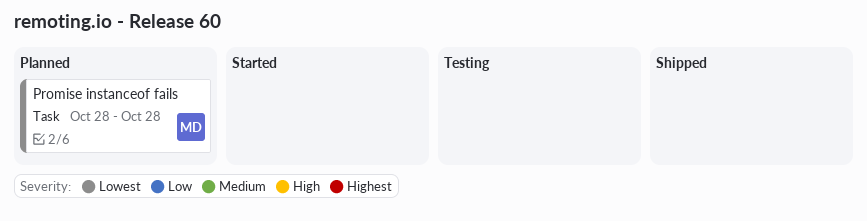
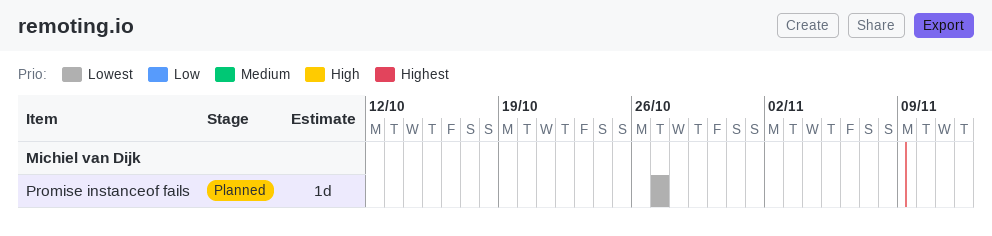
Promise instanceof fails, start: Oct 28 -> Oct 27
Promise instanceof fails, due: Oct 28 -> Oct 27

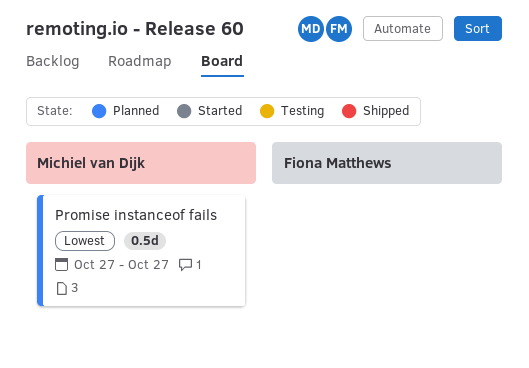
Promise instanceof fails, estimate: 1d -> 0.5d

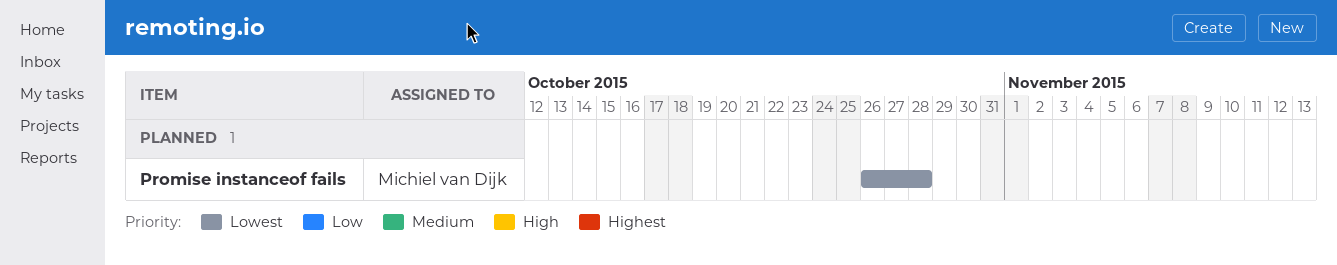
Promise instanceof fails, start: Oct 27 -> Oct 26
Promise instanceof fails, due: Oct 27 -> Oct 28

